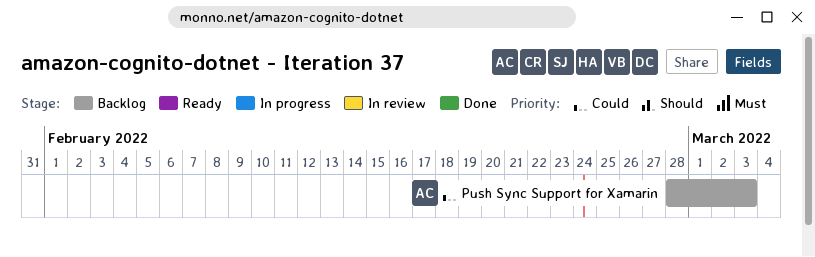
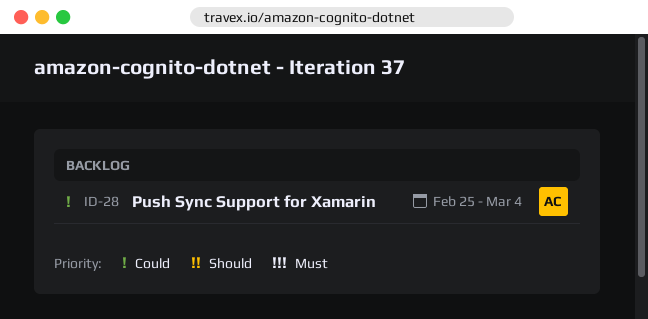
Push Sync Support for Xamarin, start: Feb 28 -> Feb 25
Push Sync Support for Xamarin, due: Mar 3 -> Mar 4

